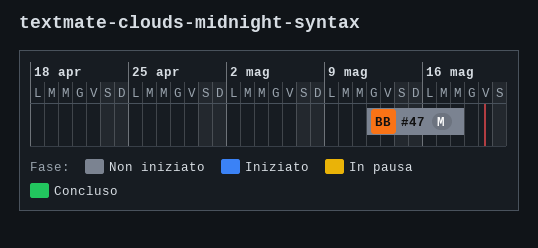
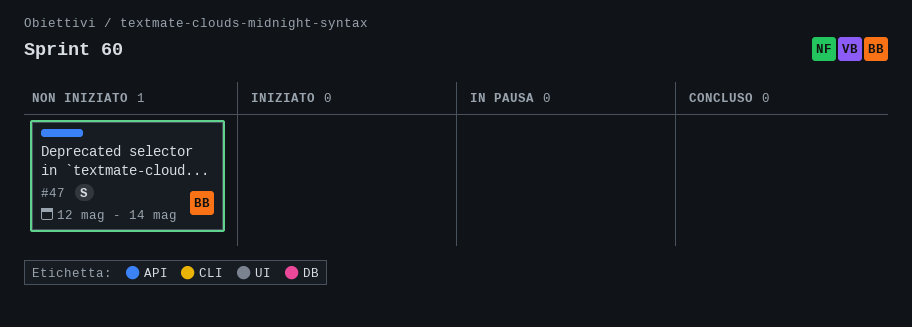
#47, estimate: M -> S
#47, due: May 18 -> May 14

